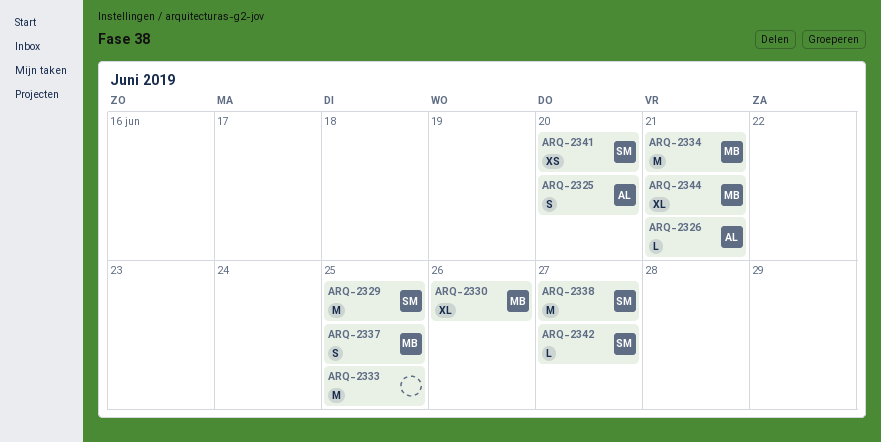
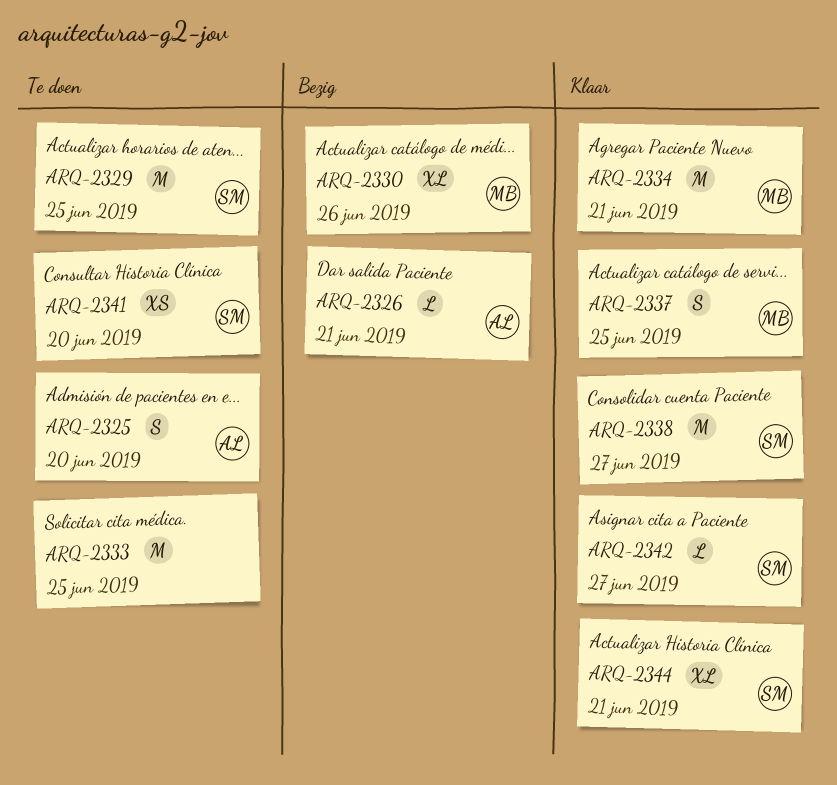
ARQ-2344, owner: MB -> SM

